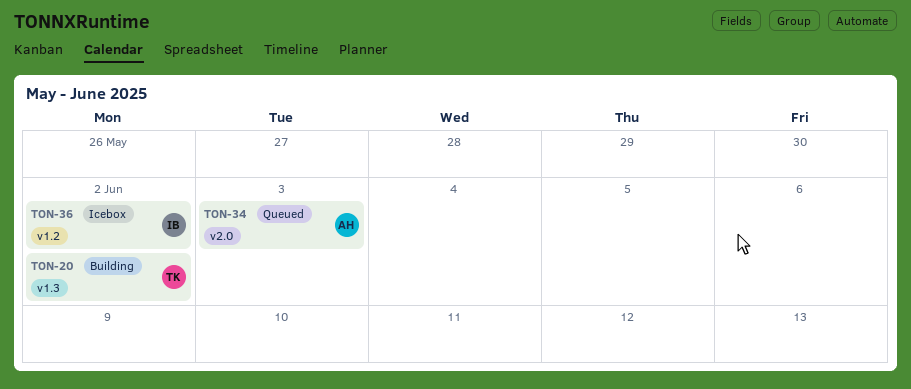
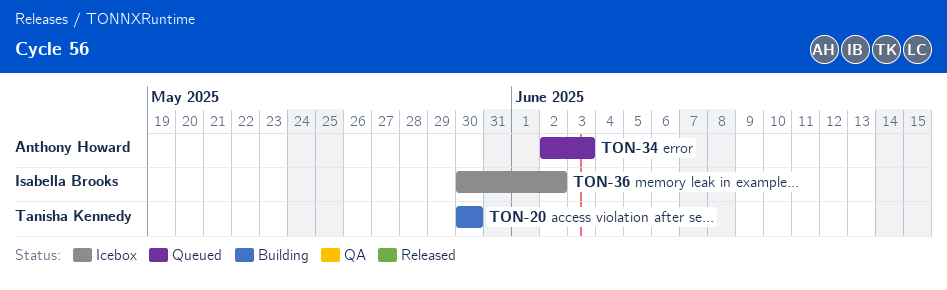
TON-20, due: Jun 2 -> May 30

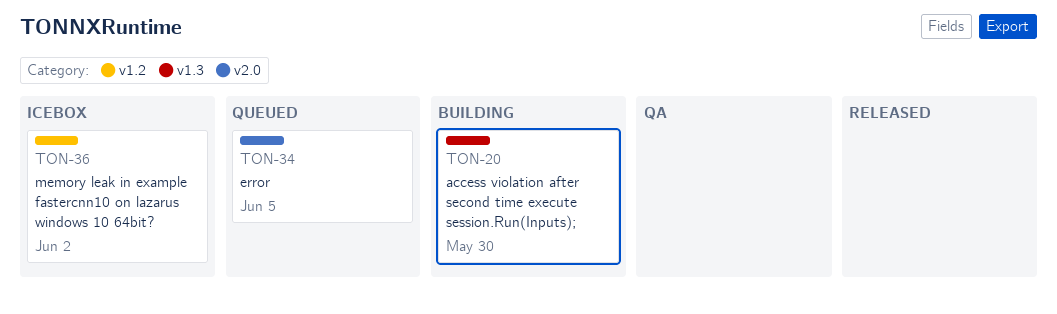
TON-34, due: Jun 3 -> Jun 5

